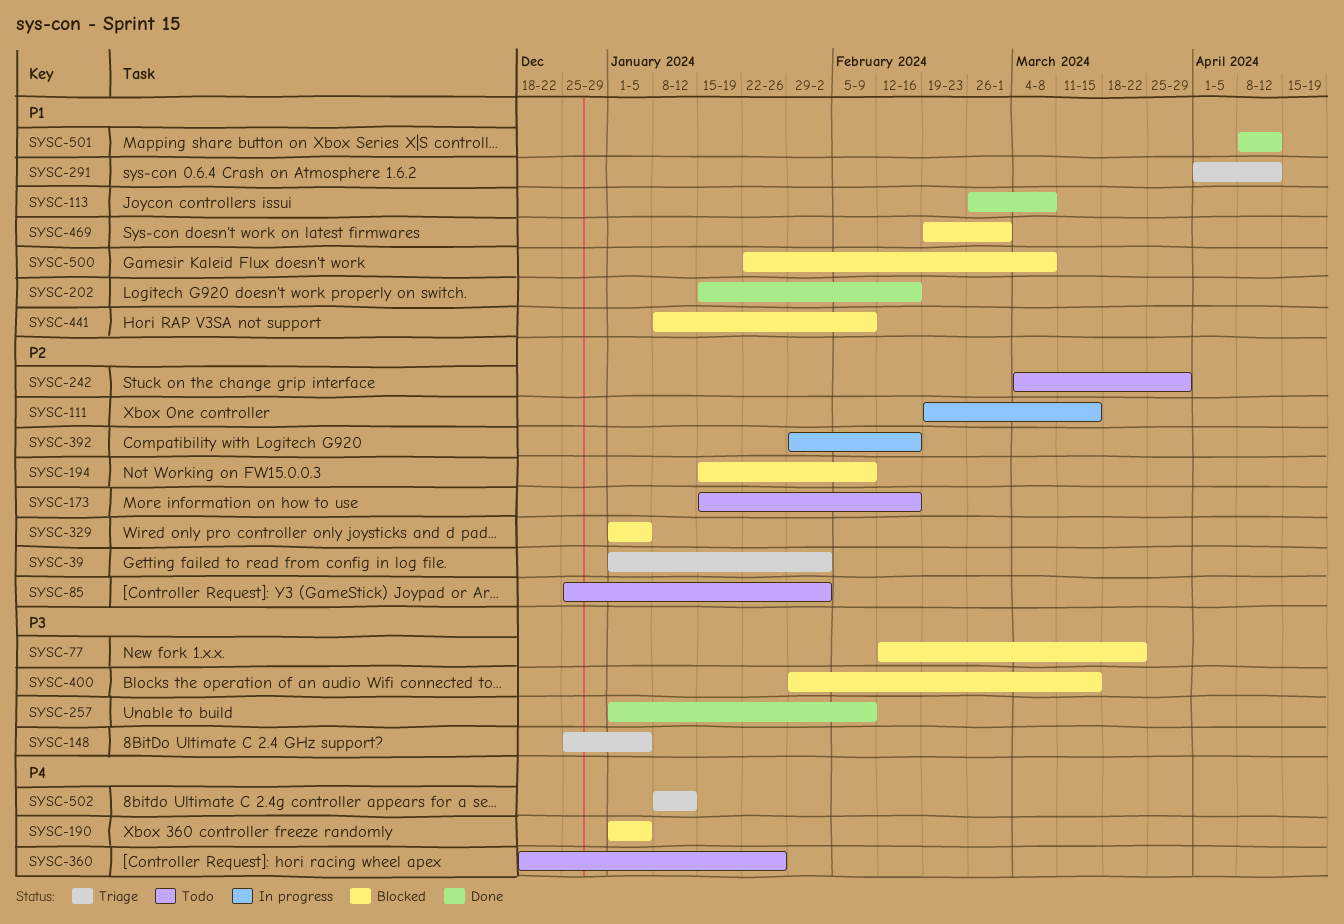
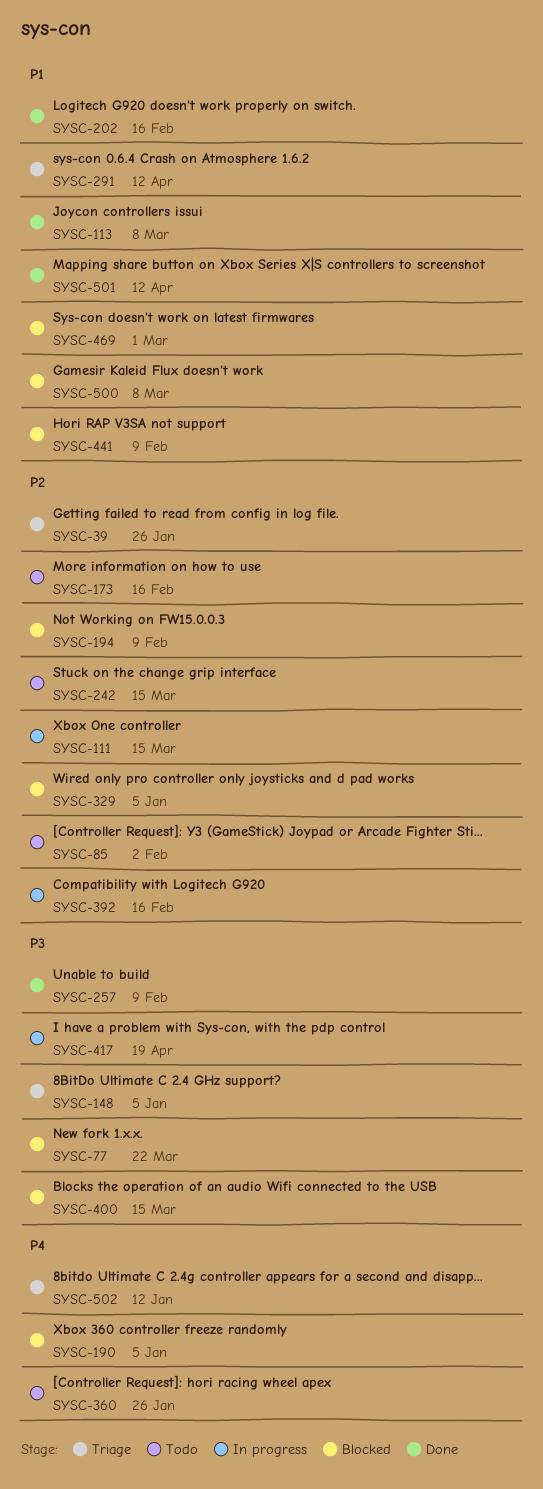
SYSC-39, due: Feb 2 -> Jan 26
SYSC-242, due: Mar 29 -> Mar 15
SYSC-417: none -> present

